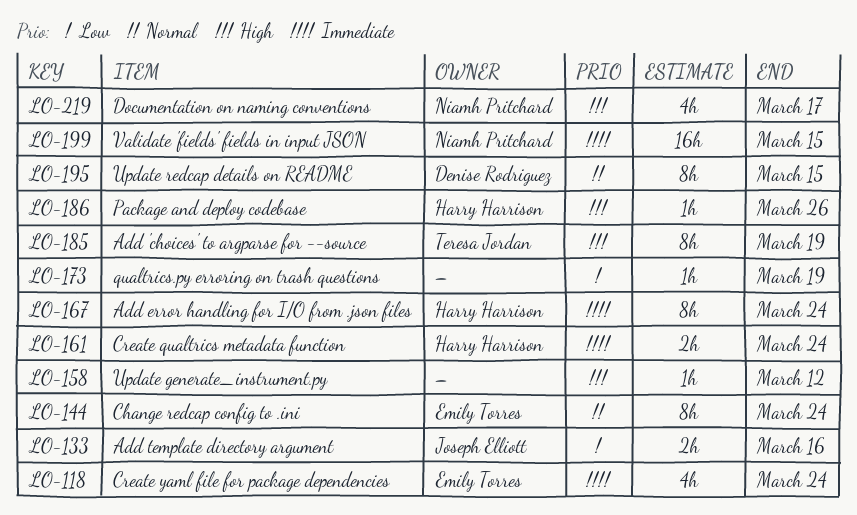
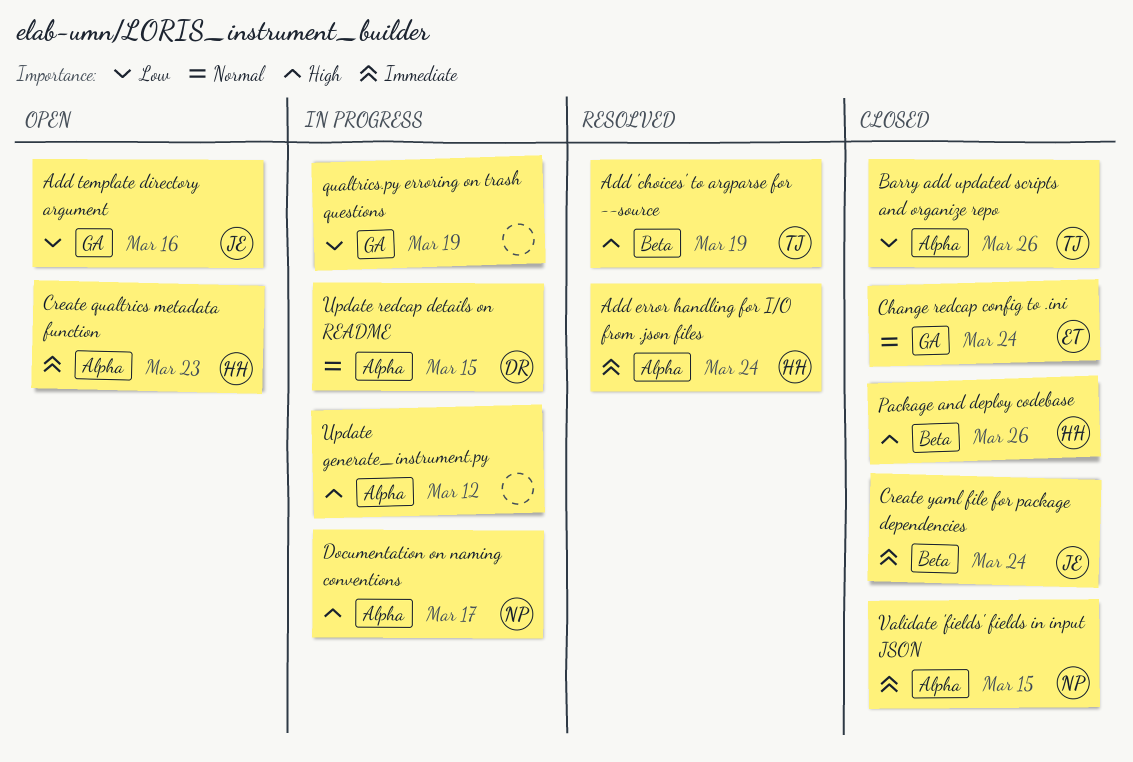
Barry add updated scripts and organize repo: none -> present
Create qualtrics metadata function, due: Mar 24 -> Mar 23
Create yaml file for package dependencies, owner: Emily Torres -> Joseph Elliott

